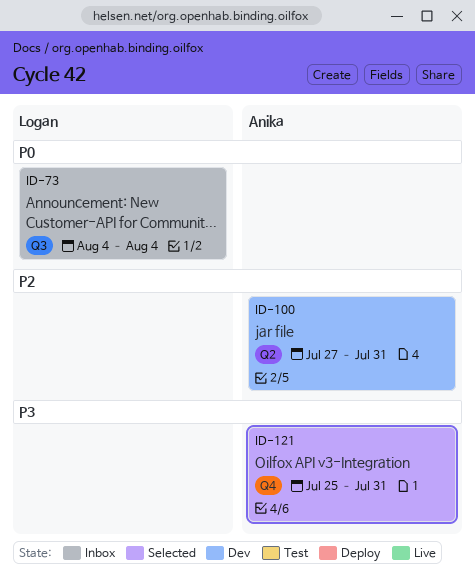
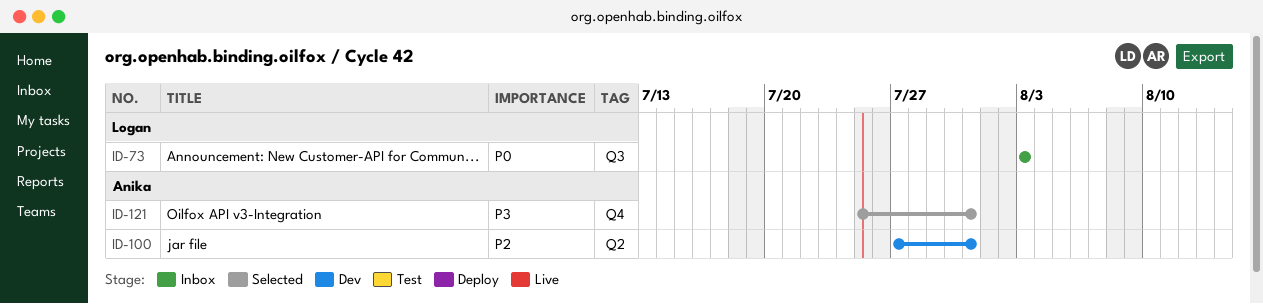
ID-73, start: Aug 4 -> Aug 3
ID-73, due: Aug 4 -> Aug 3

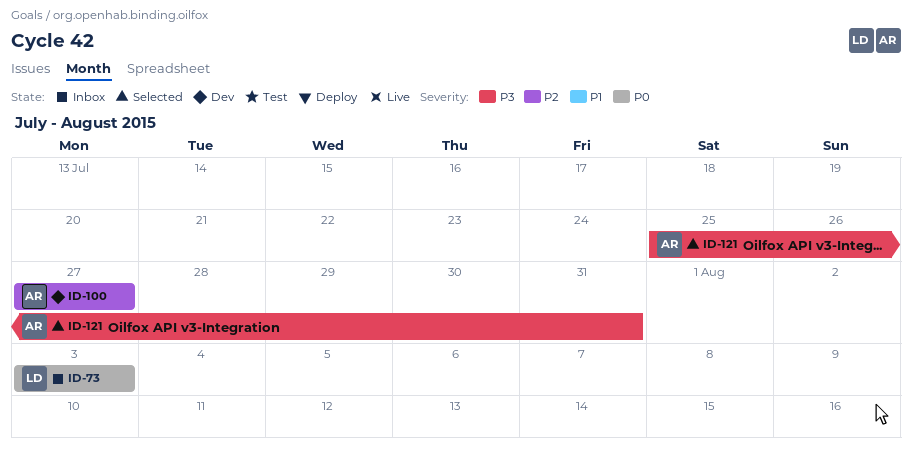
ID-100, due: Jul 31 -> Jul 27

